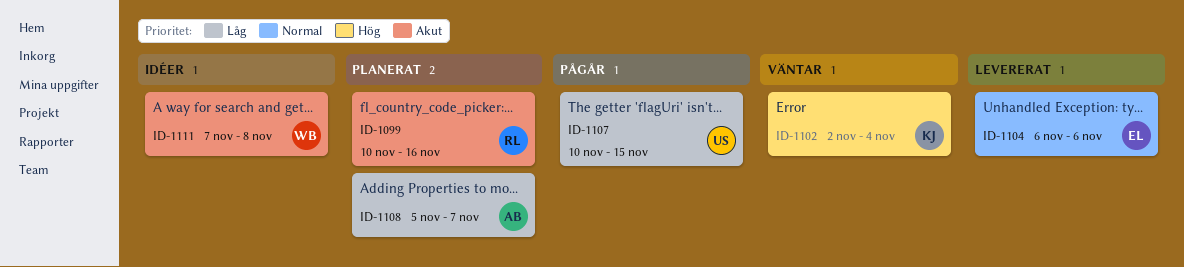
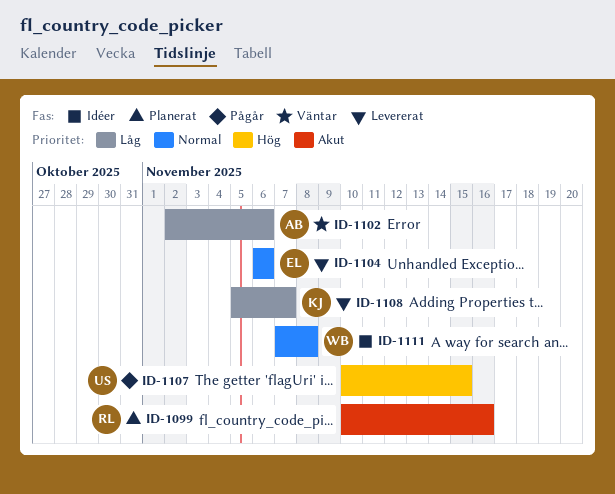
ID-1102, owner: KJ -> AB
ID-1102, priority: Hög -> Låg
ID-1102, due: Nov 4 -> Nov 6
ID-1107, priority: Låg -> Hög
ID-1108, status: Planerat -> Levererat
ID-1108, owner: AB -> KJ
ID-1111, priority: Akut -> Normal

